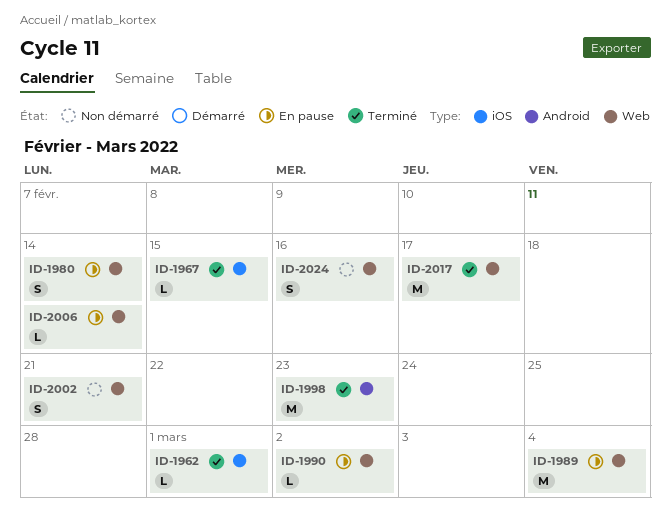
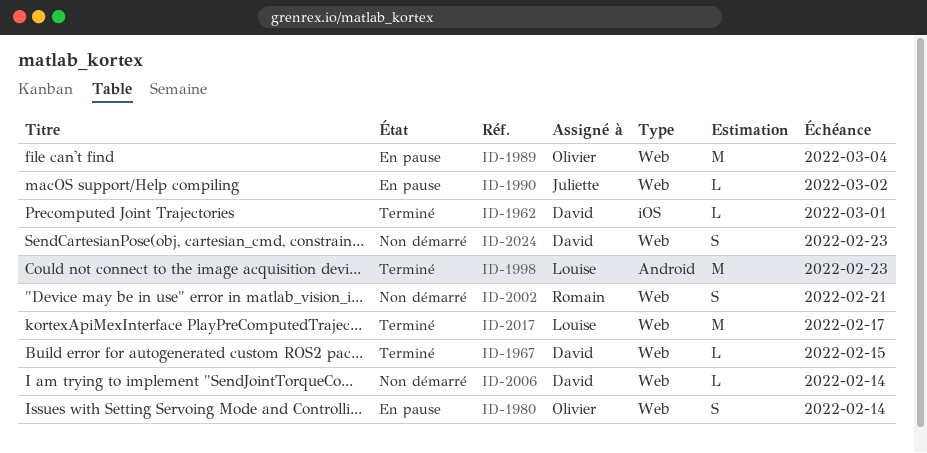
ID-1967, label: iOS -> Web
ID-2006, status: En pause -> Non démarré
ID-2024, due: Feb 16 -> Feb 23

